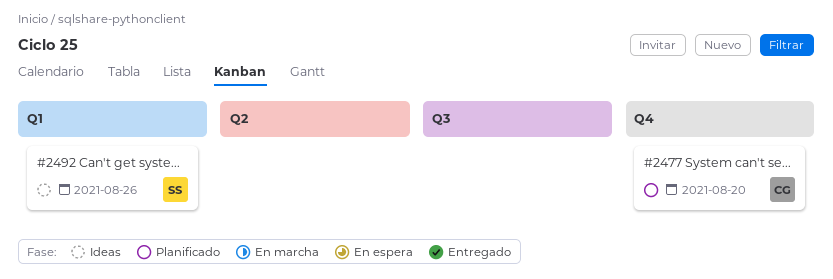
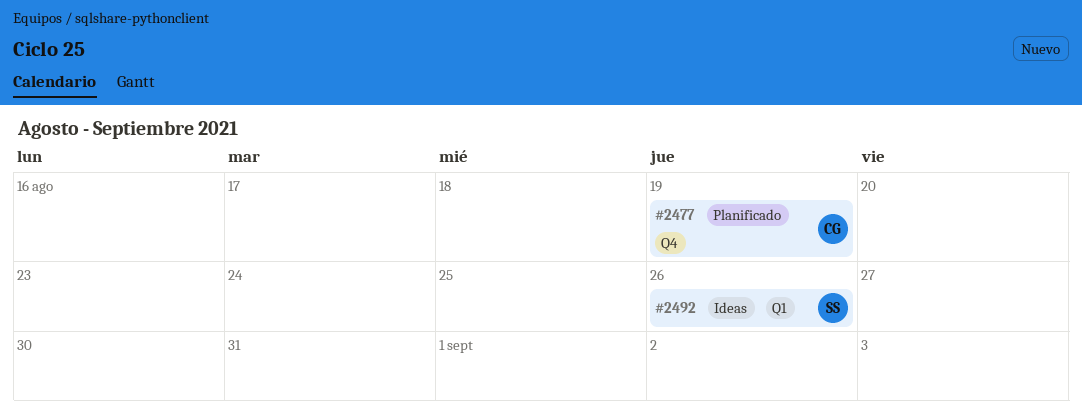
#2477, due: Aug 20 -> Aug 19

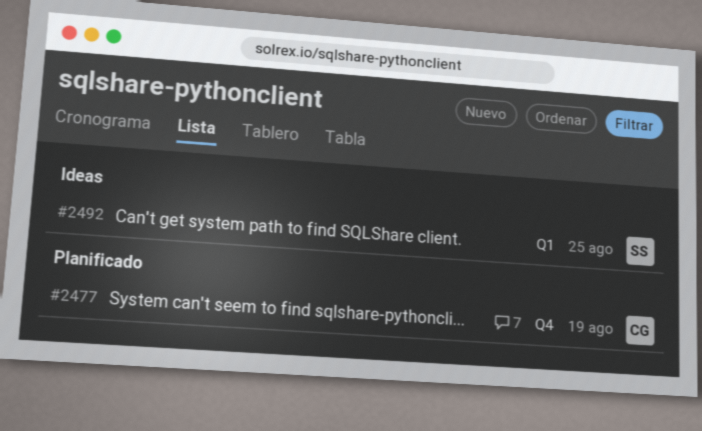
#2492, due: Aug 26 -> Aug 25

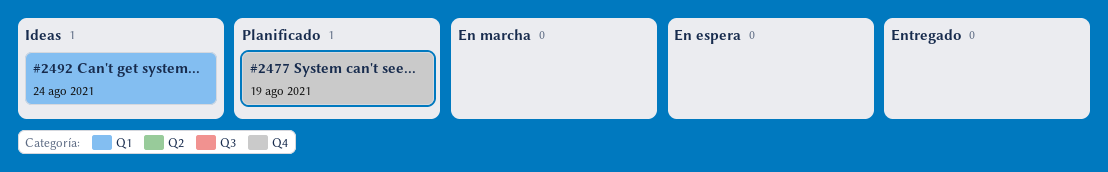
#2492, due: Aug 25 -> Aug 24

